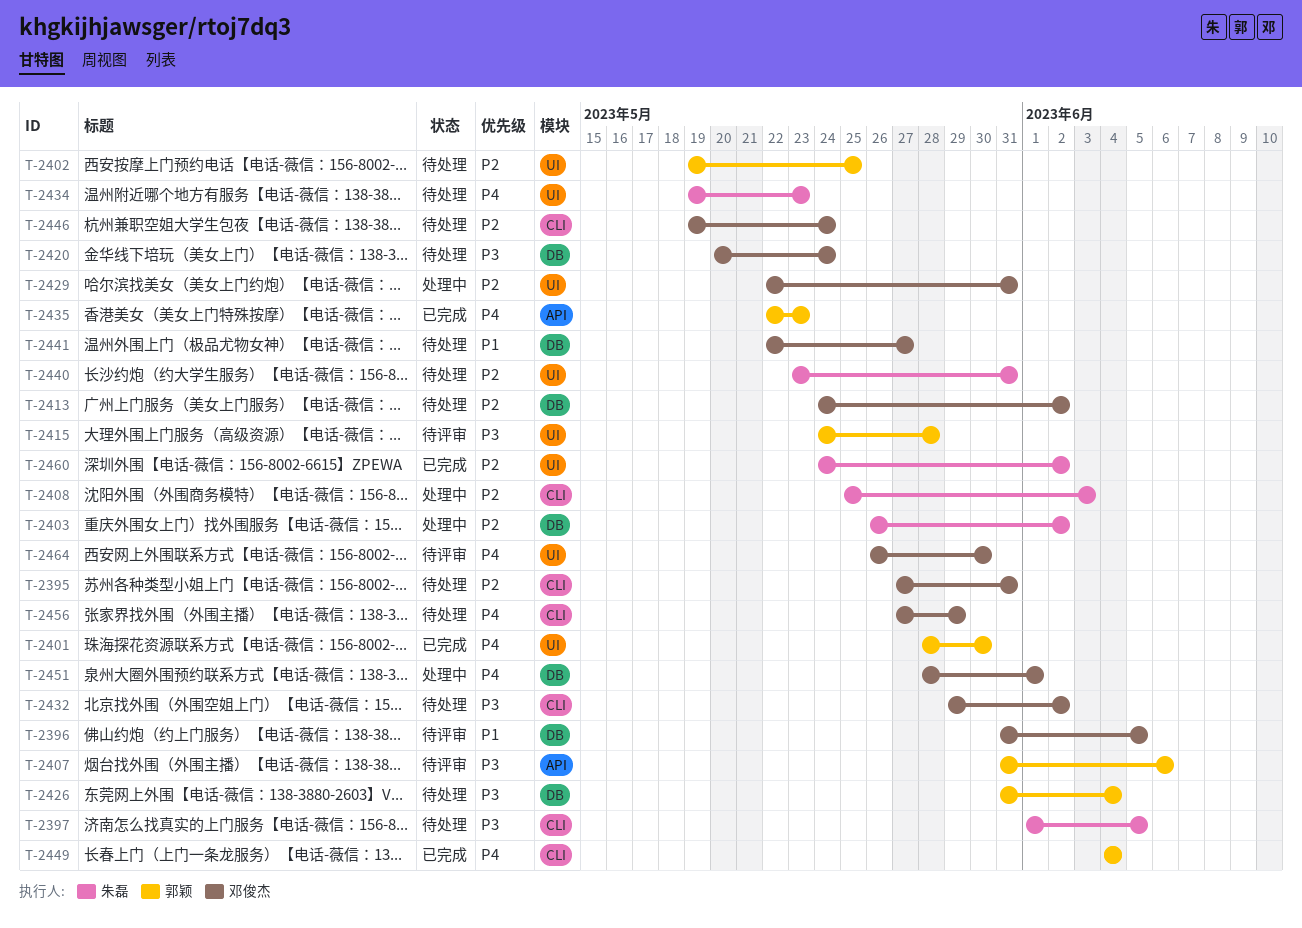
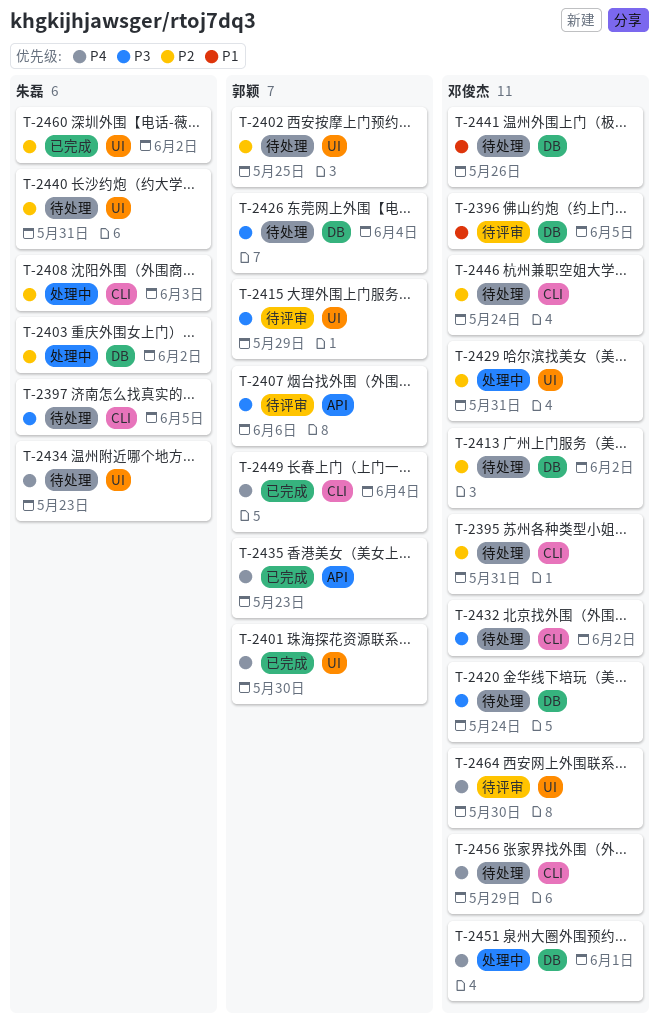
T-2415, due: May 28 -> May 29
T-2441, due: May 27 -> May 26

